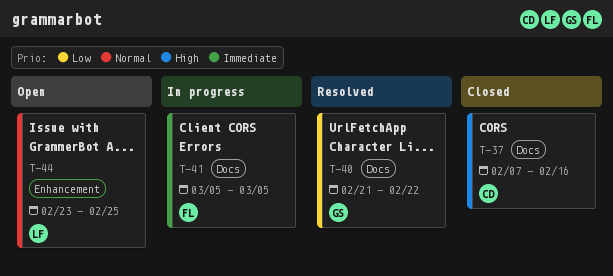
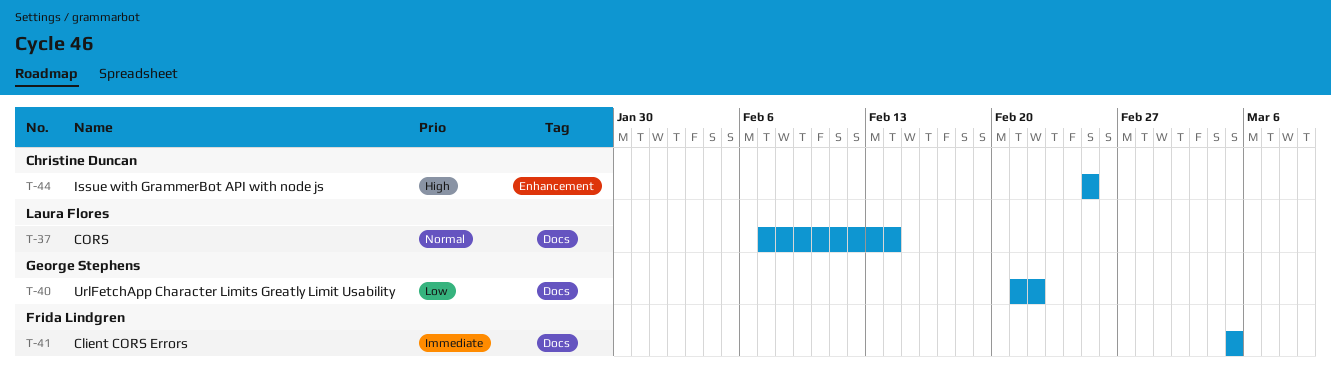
T-37, owner: Christine Duncan -> Laura Flores
T-37, priority: High -> Normal
T-37, due: Feb 16 -> Feb 14
T-44, owner: Laura Flores -> Christine Duncan
T-44, priority: Normal -> High
T-44, start: Feb 23 -> Feb 25

